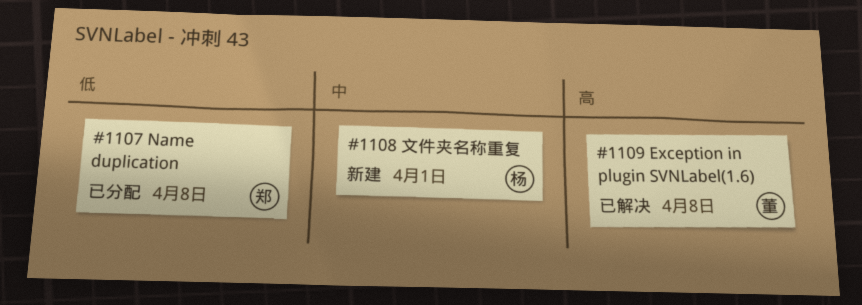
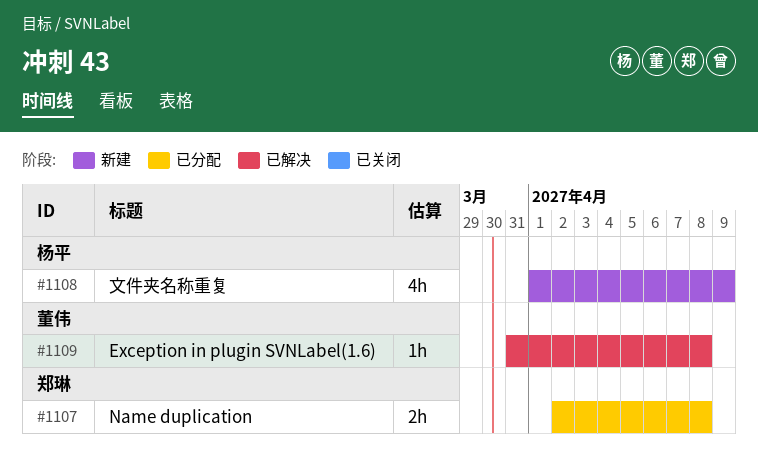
#1108, due: Apr 1 -> Apr 9

